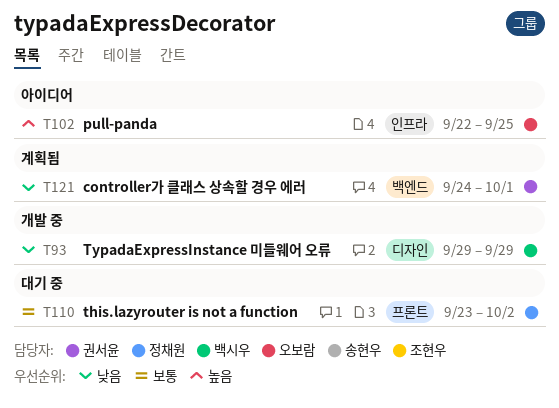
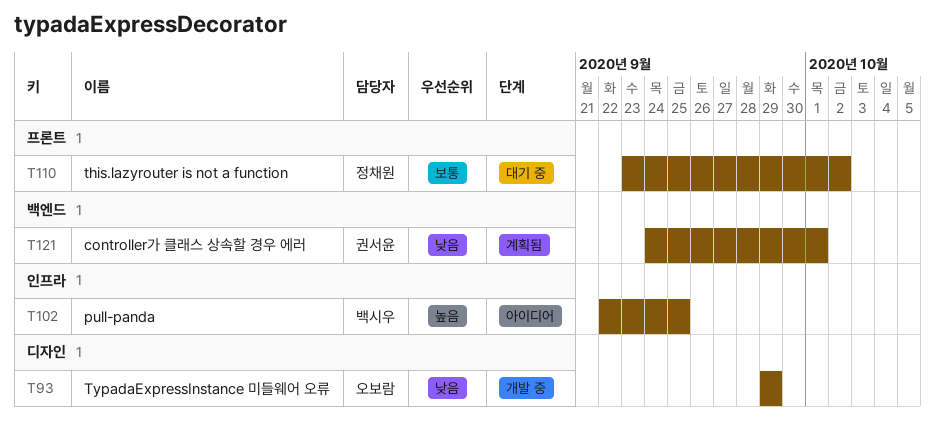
T93, owner: 백시우 -> 오보람
T102, owner: 오보람 -> 백시우

